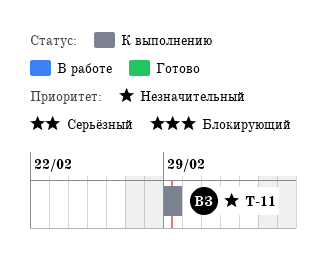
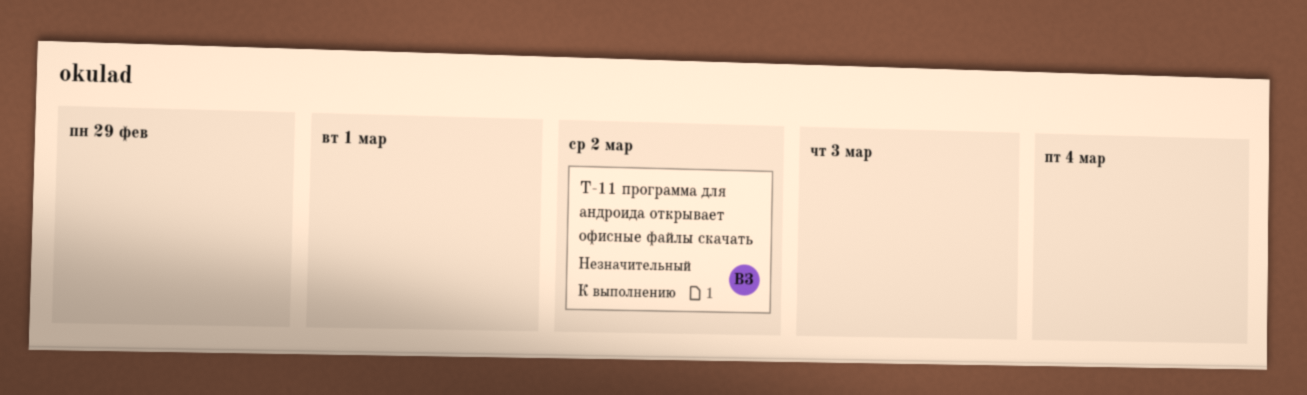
T-11, due: Feb 29 -> Mar 2

